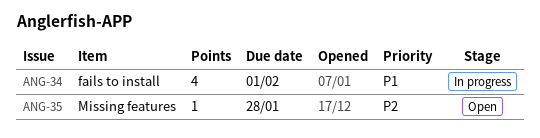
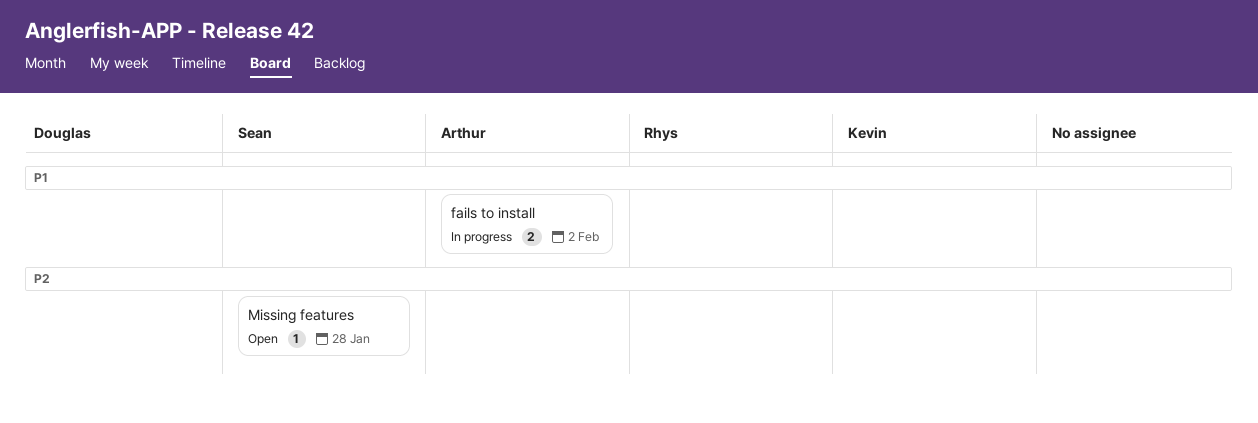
fails to install, estimate: 4 -> 2
fails to install, due: Feb 1 -> Feb 2

